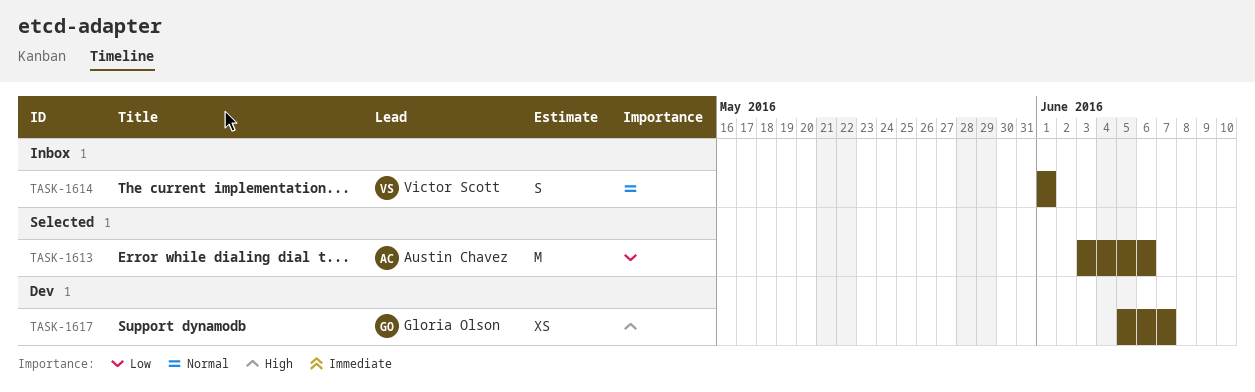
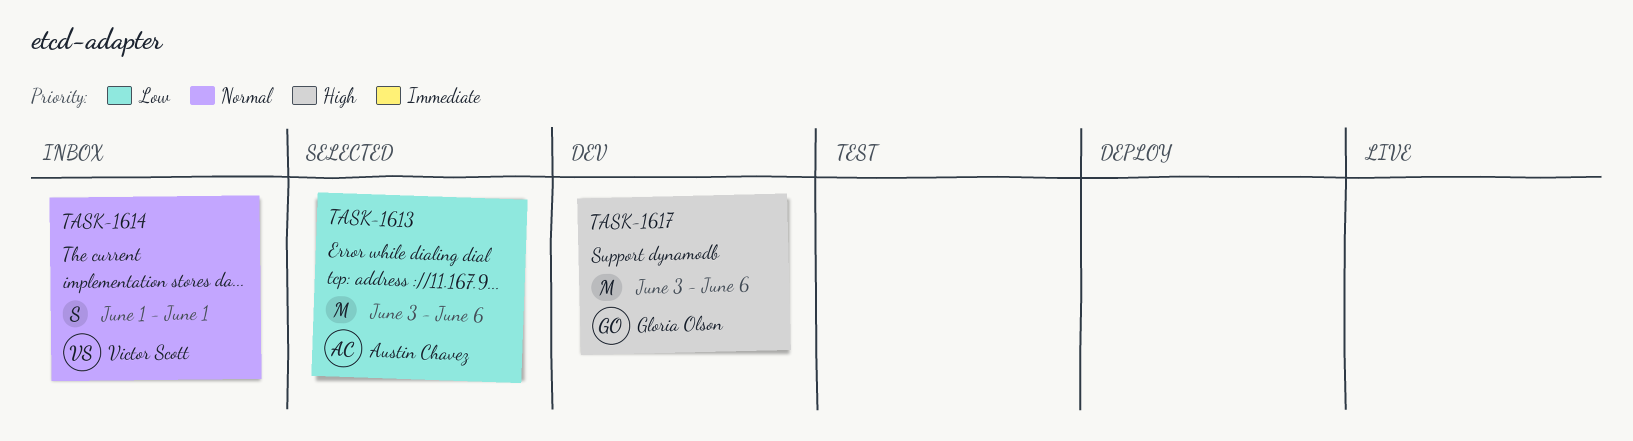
TASK-1617, estimate: XS -> M
TASK-1617, start: Jun 5 -> Jun 3
TASK-1617, due: Jun 7 -> Jun 6

